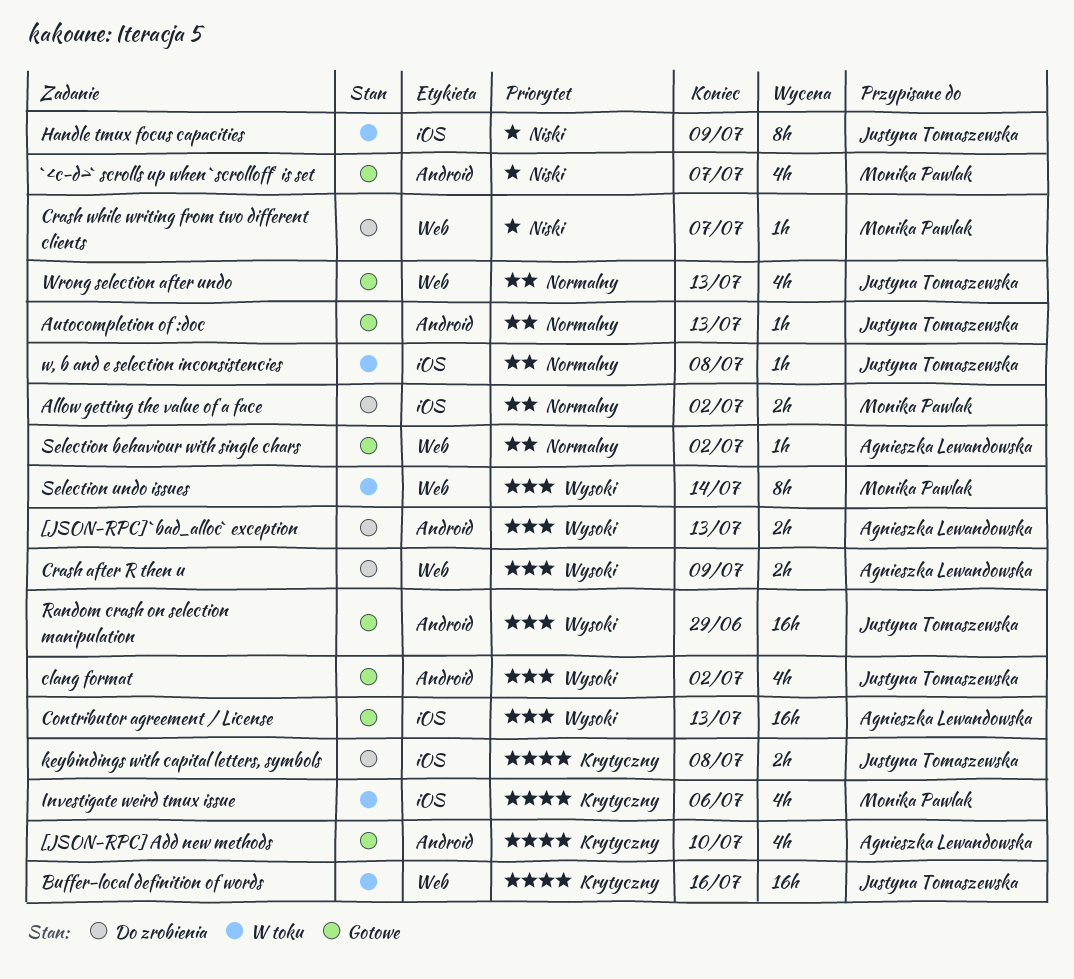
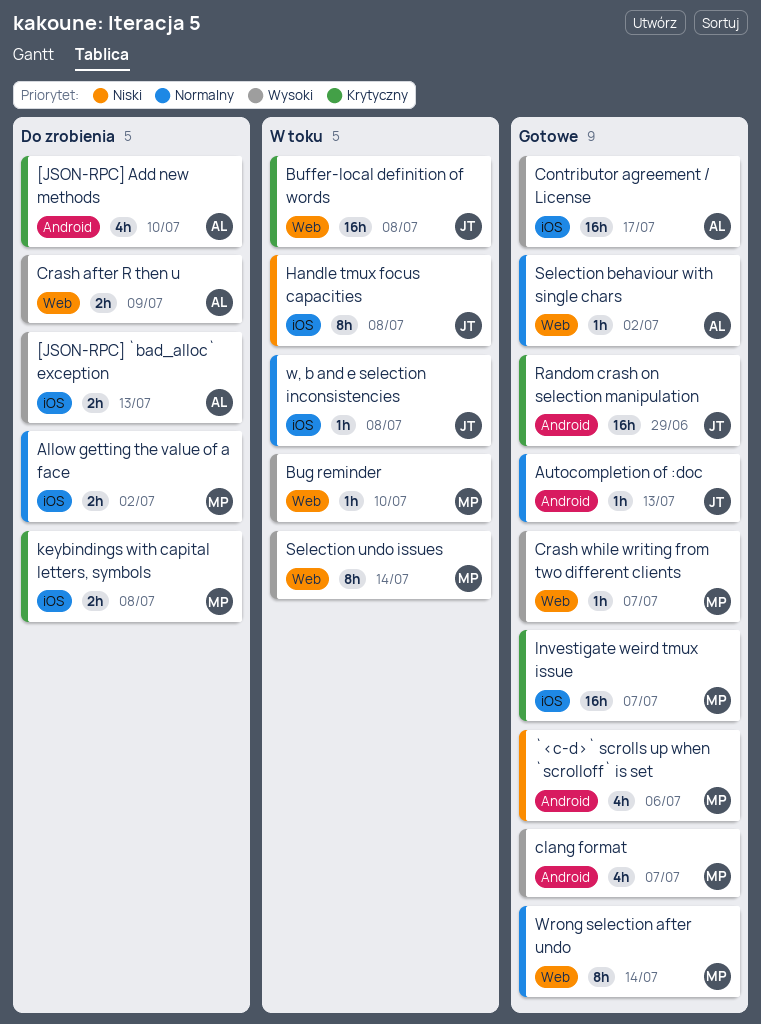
[JSON-RPC] `bad_alloc` exception, label: Android -> iOS
[JSON-RPC] Add new methods, status: Gotowe -> Do zrobienia
`<c-d>` scrolls up when `scrolloff` is set, due: Jul 7 -> Jul 6
Buffer-local definition of words, due: Jul 16 -> Jul 8
Bug reminder: none -> present
clang format, owner: Justyna Tomaszewska -> Monika Pawlak
clang format, due: Jul 2 -> Jul 7
Contributor agreement / License, due: Jul 13 -> Jul 17
Crash while writing from two different clients, status: Do zrobienia -> Gotowe
Crash while writing from two different clients, priority: Niski -> Wysoki
Handle tmux focus capacities, due: Jul 9 -> Jul 8
Investigate weird tmux issue, status: W toku -> Gotowe
Investigate weird tmux issue, estimate: 4h -> 16h
Investigate weird tmux issue, due: Jul 6 -> Jul 7
keybindings with capital letters, symbols, owner: Justyna Tomaszewska -> Monika Pawlak
Random crash on selection manipulation, priority: Wysoki -> Krytyczny
Wrong selection after undo, owner: Justyna Tomaszewska -> Monika Pawlak
Wrong selection after undo, estimate: 4h -> 8h
Wrong selection after undo, due: Jul 13 -> Jul 14

